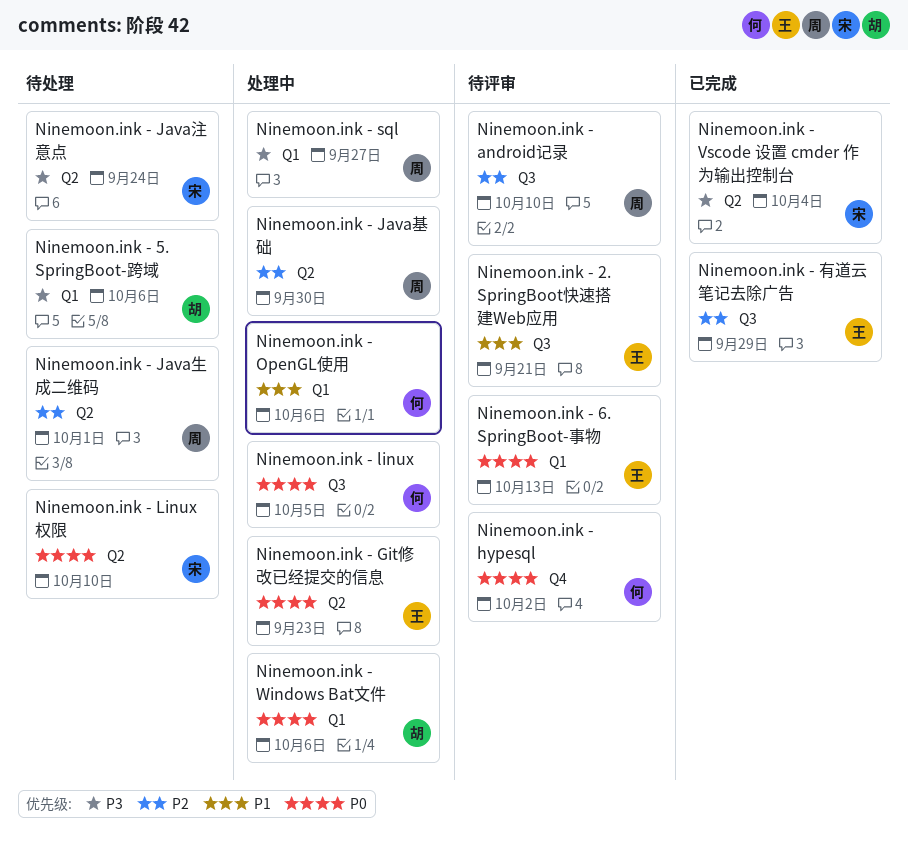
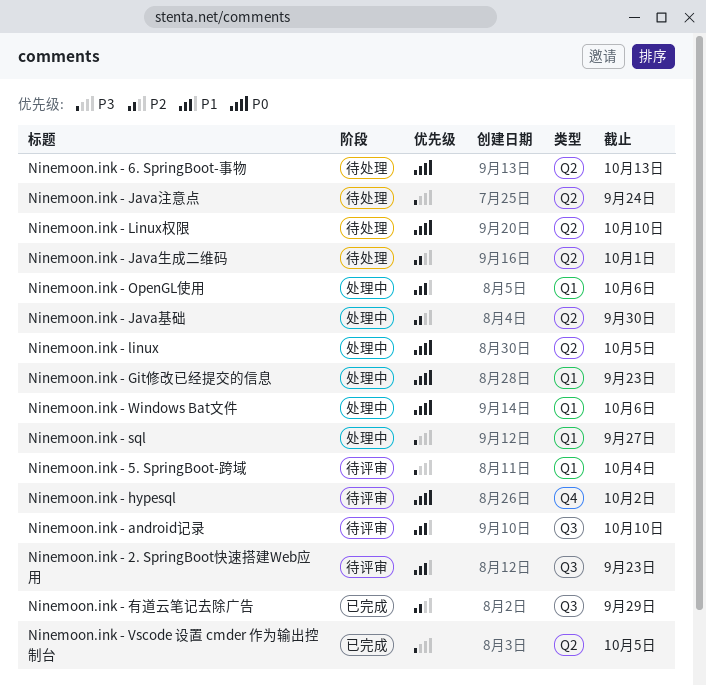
Ninemoon.ink - 2. SpringBoot快速搭建Web应用, due: Sep 21 -> Sep 23
Ninemoon.ink - 5. SpringBoot-跨域, status: 待处理 -> 待评审
Ninemoon.ink - 5. SpringBoot-跨域, due: Oct 6 -> Oct 4
Ninemoon.ink - 6. SpringBoot-事物, status: 待评审 -> 待处理
Ninemoon.ink - 6. SpringBoot-事物, label: Q1 -> Q2
Ninemoon.ink - android记录, priority: P2 -> P1
Ninemoon.ink - Git修改已经提交的信息, label: Q2 -> Q1
Ninemoon.ink - linux, label: Q3 -> Q2
Ninemoon.ink - Vscode 设置 cmder 作为输出控制台, due: Oct 4 -> Oct 5

